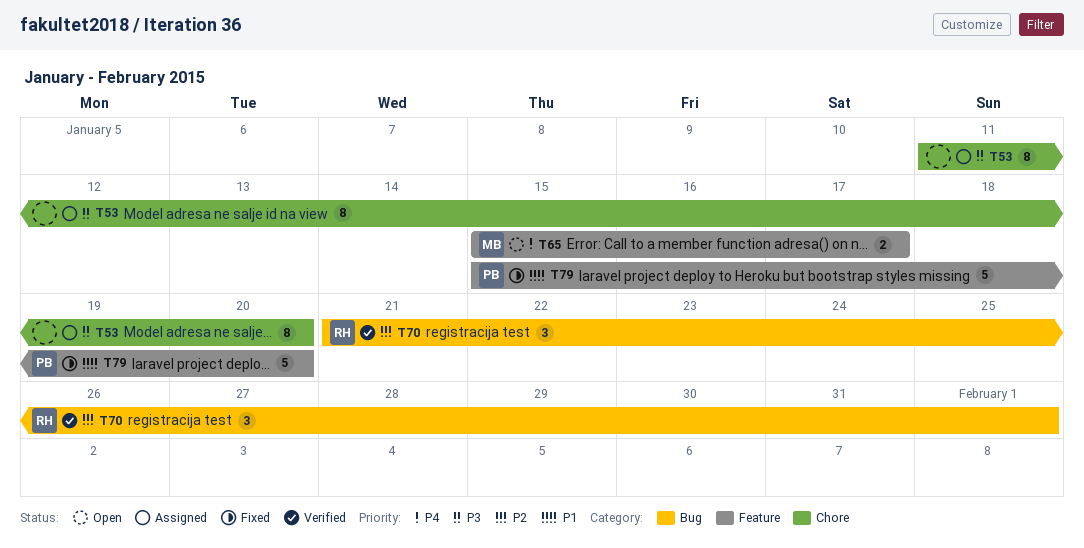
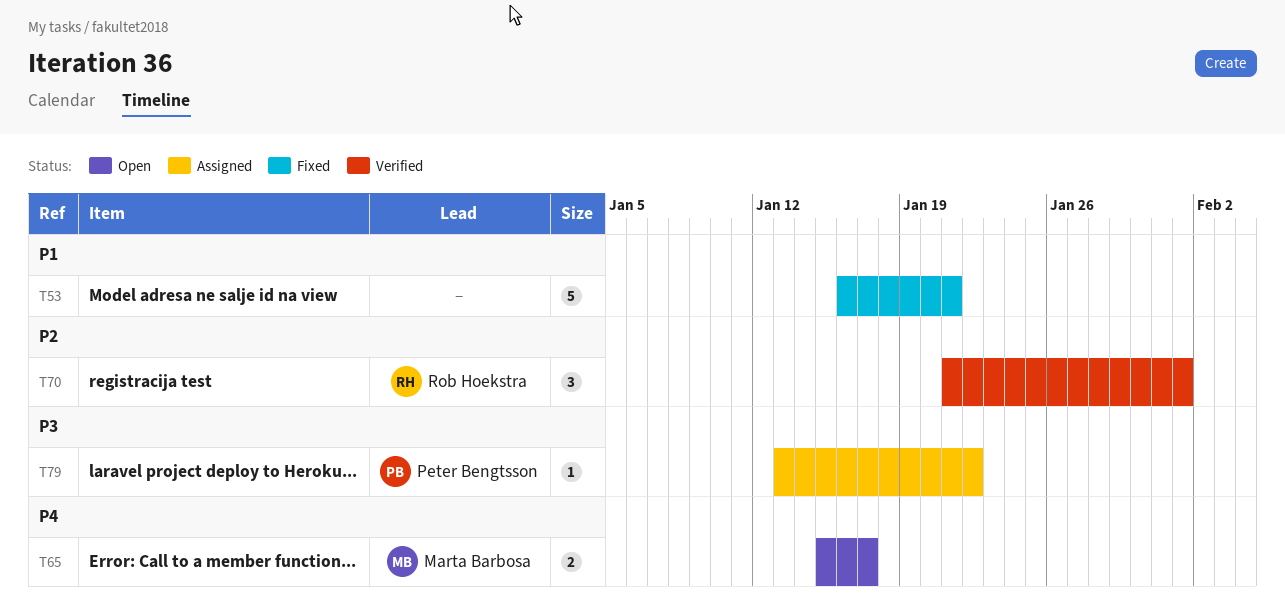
T53, status: Assigned -> Fixed
T53, priority: P3 -> P1
T53, estimate: 8 -> 5
T53, start: Jan 11 -> Jan 16
T53, due: Jan 20 -> Jan 21
T79, status: Fixed -> Assigned
T79, priority: P1 -> P3
T79, estimate: 5 -> 1
T79, start: Jan 15 -> Jan 13
T79, due: Jan 20 -> Jan 22

